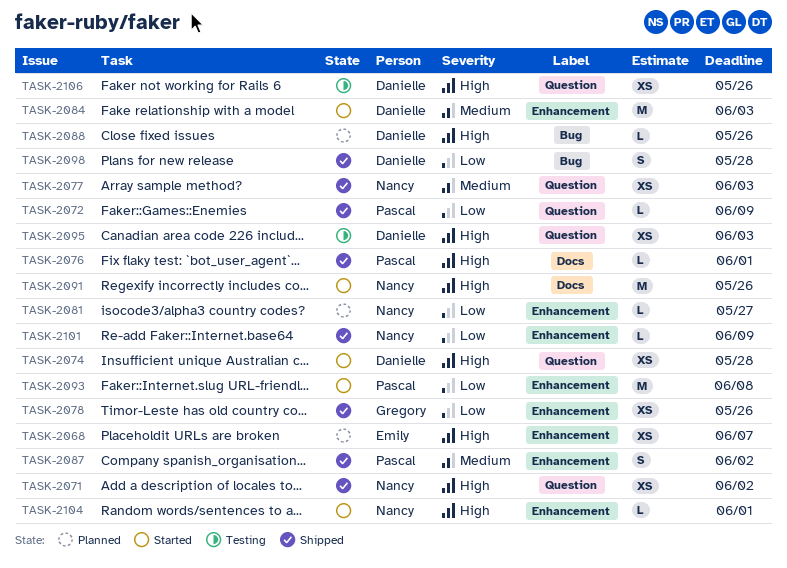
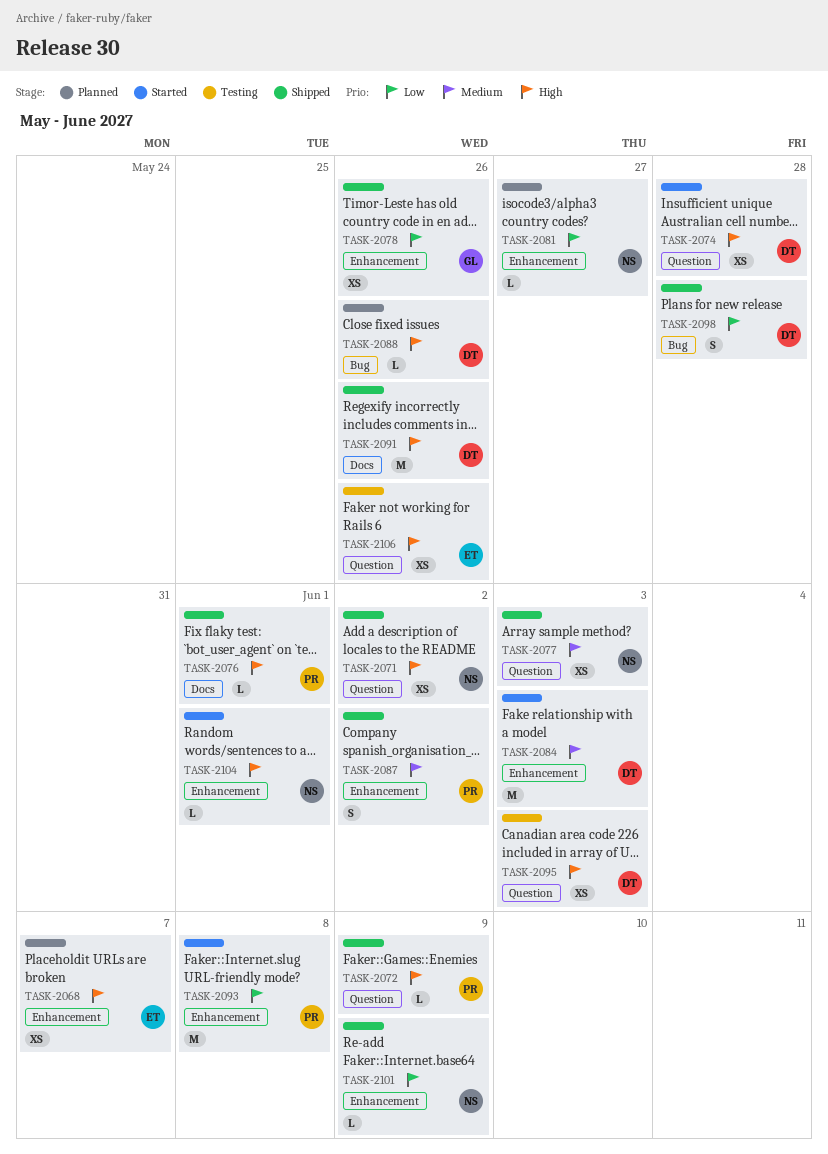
TASK-2072, priority: Low -> High
TASK-2091, status: Started -> Shipped
TASK-2091, owner: Nancy -> Danielle
TASK-2106, owner: Danielle -> Emily

